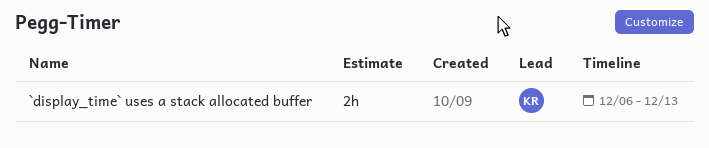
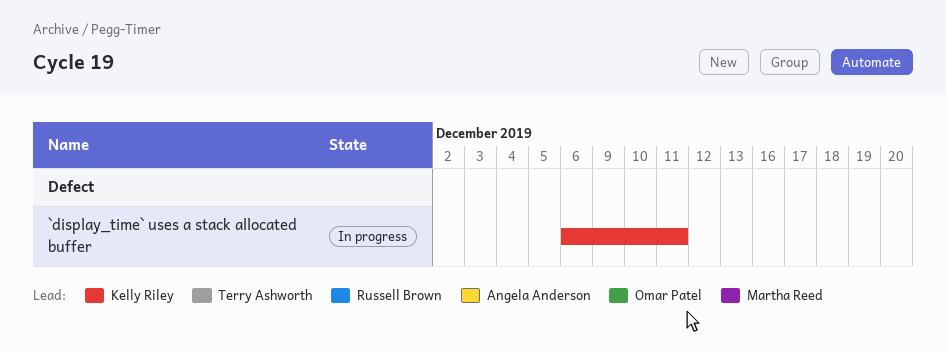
`display_time` uses a stack allocated buffer, due: Dec 13 -> Dec 11

